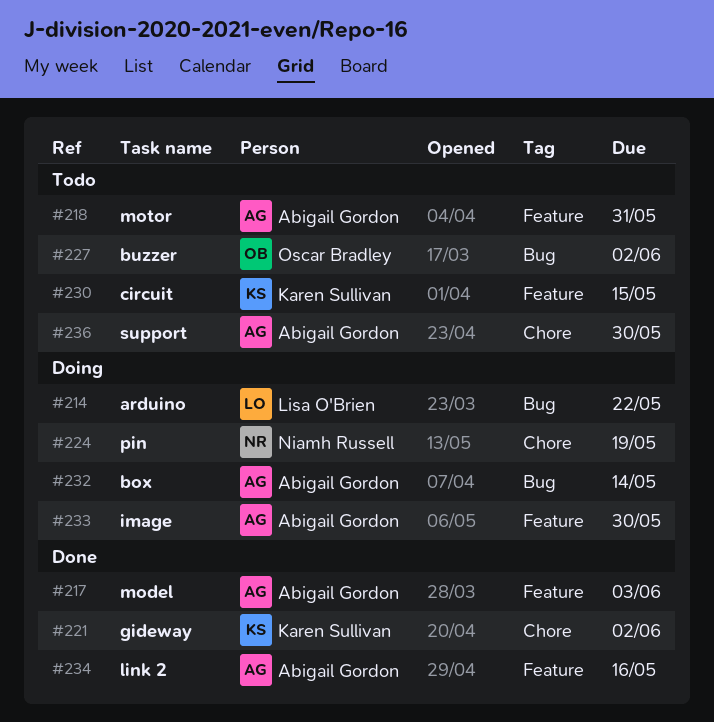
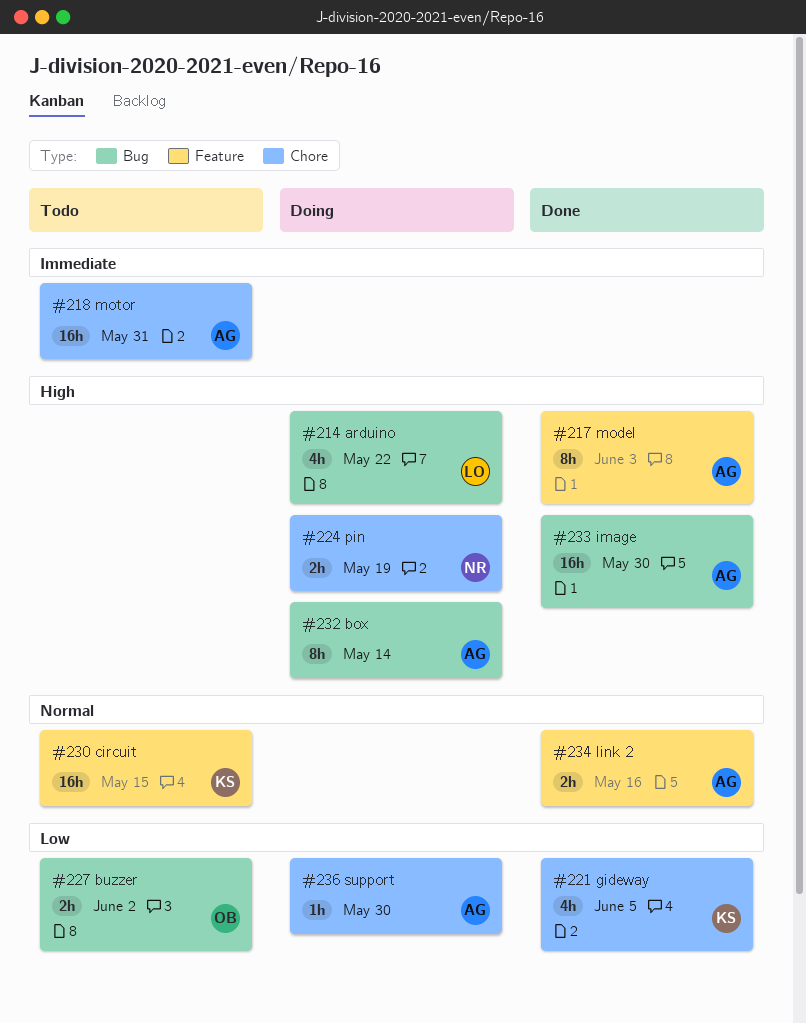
#218, label: Feature -> Chore
#221, due: Jun 2 -> Jun 5
#233, status: Doing -> Done
#233, label: Feature -> Bug
#236, status: Todo -> Doing

